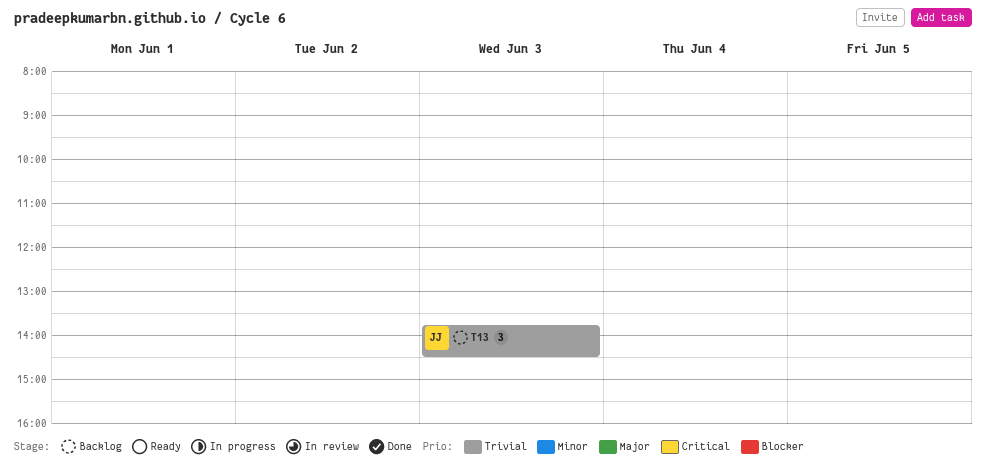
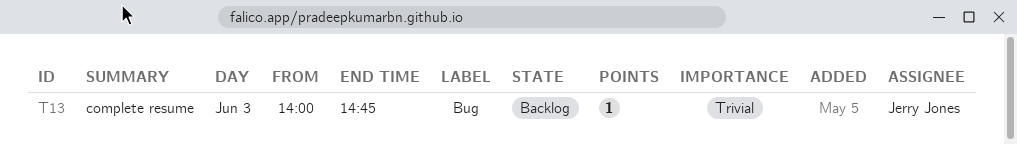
T13, estimate: 3 -> 1
T13, begins: 13:45 -> 14:00
T13, ends: 14:30 -> 14:45

